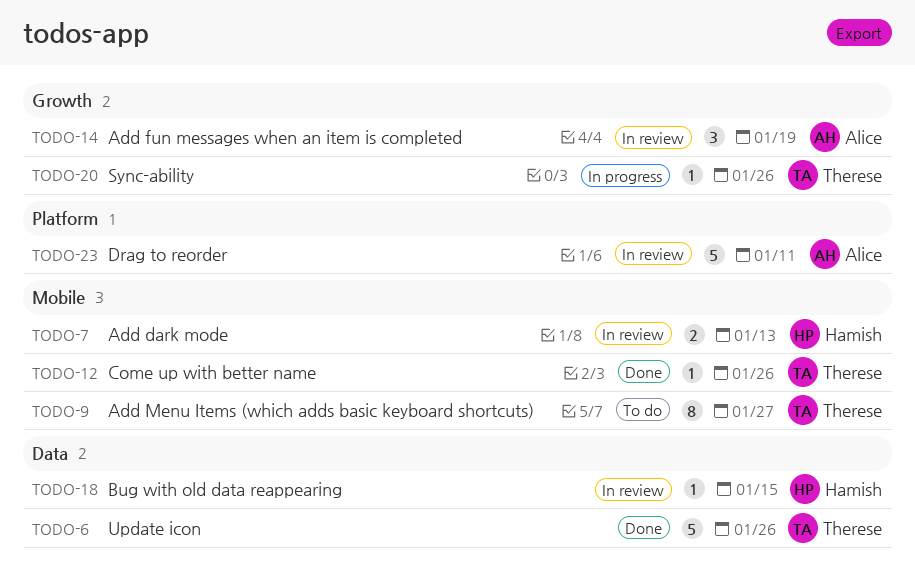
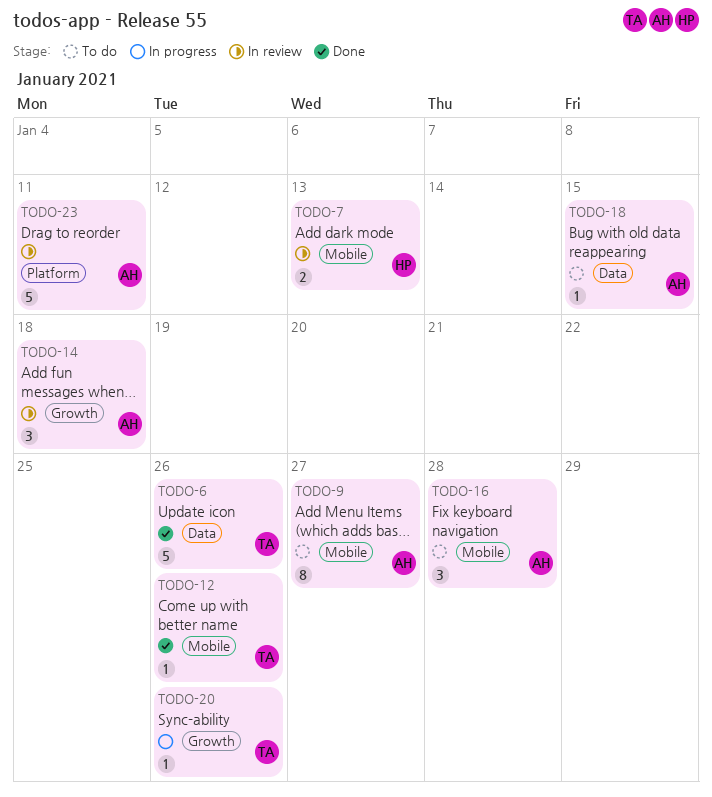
TODO-9, owner: Therese -> Alice
TODO-14, due: Jan 19 -> Jan 18
TODO-16: none -> present
TODO-18, status: In review -> To do
TODO-18, owner: Hamish -> Alice

